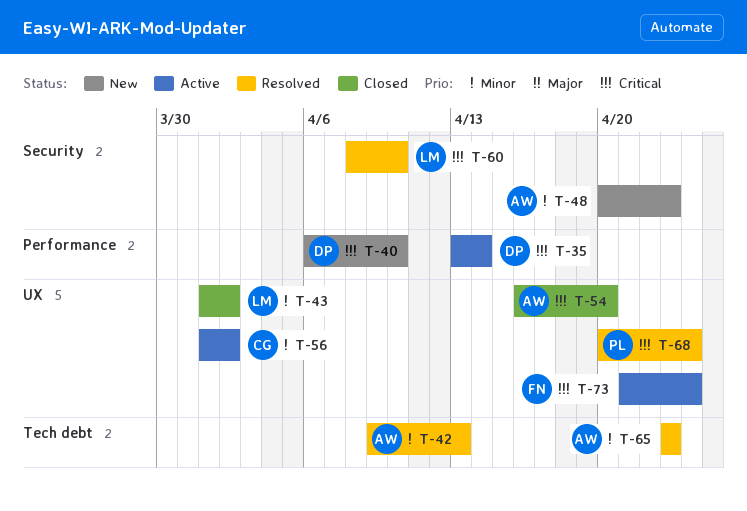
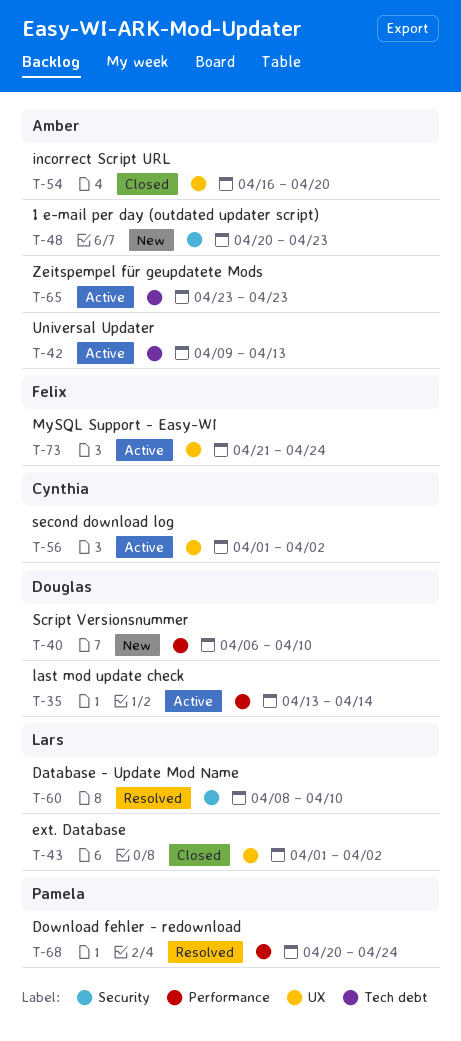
T-42, status: Resolved -> Active
T-65, status: Resolved -> Active
T-68, label: UX -> Performance

